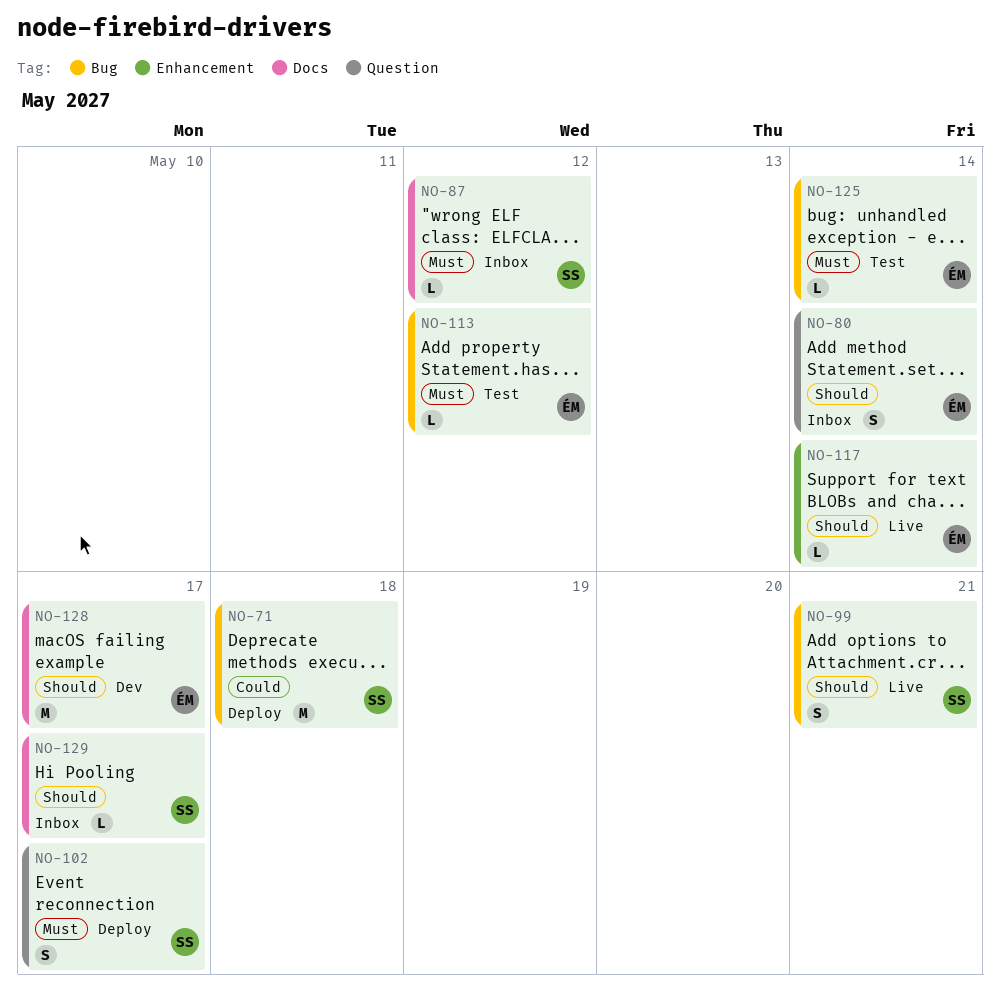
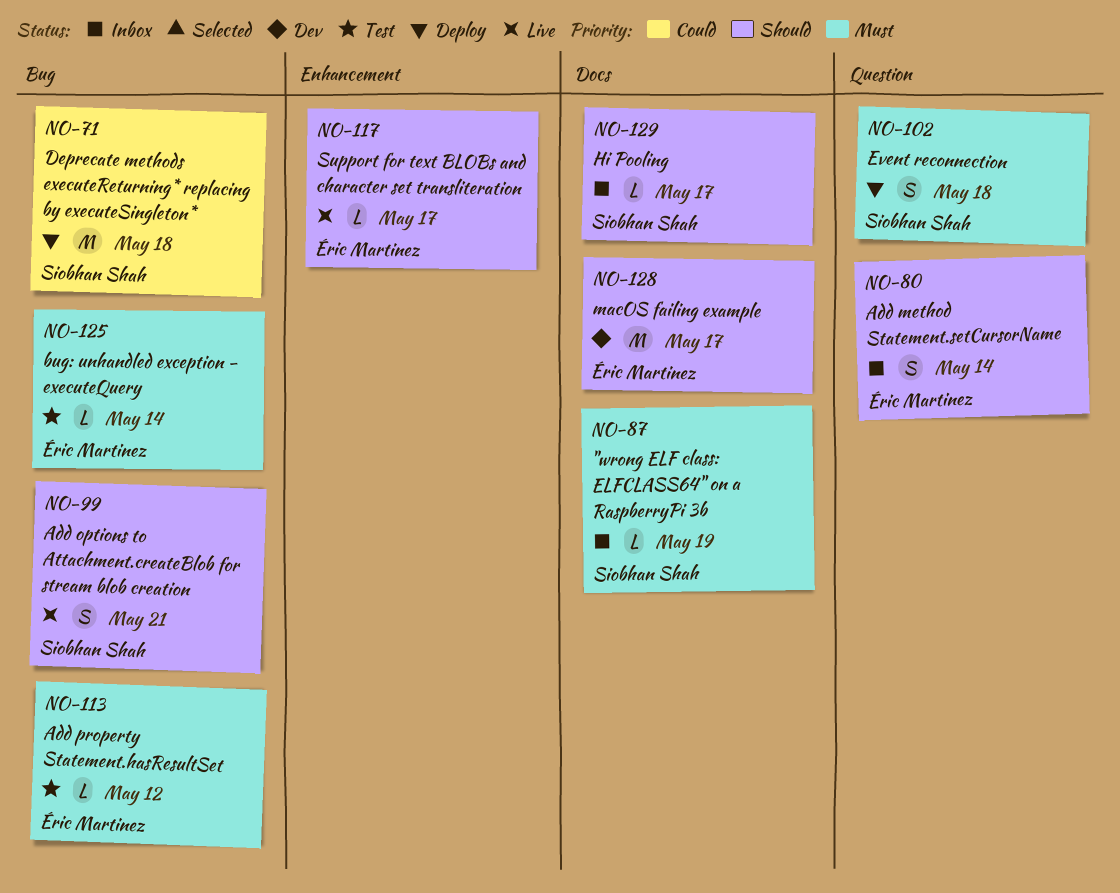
NO-87, due: May 12 -> May 19
NO-102, due: May 17 -> May 18
NO-117, due: May 14 -> May 17

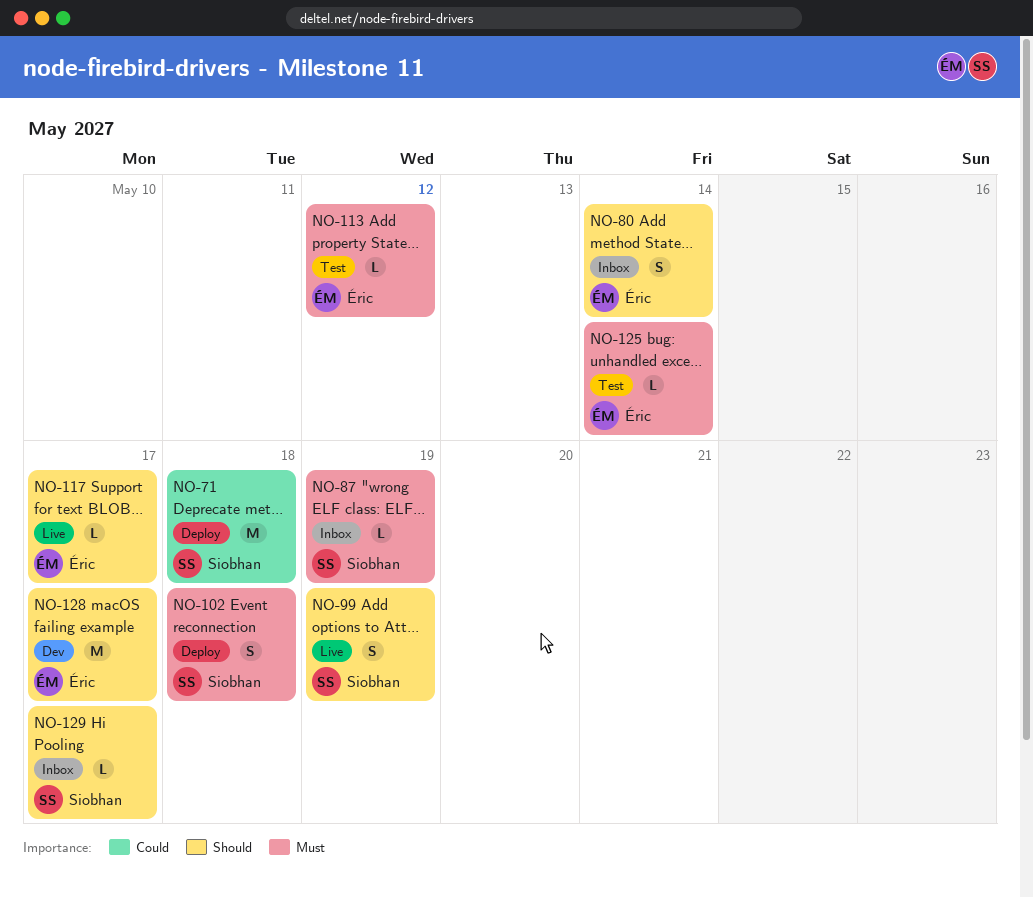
NO-99, due: May 21 -> May 19

